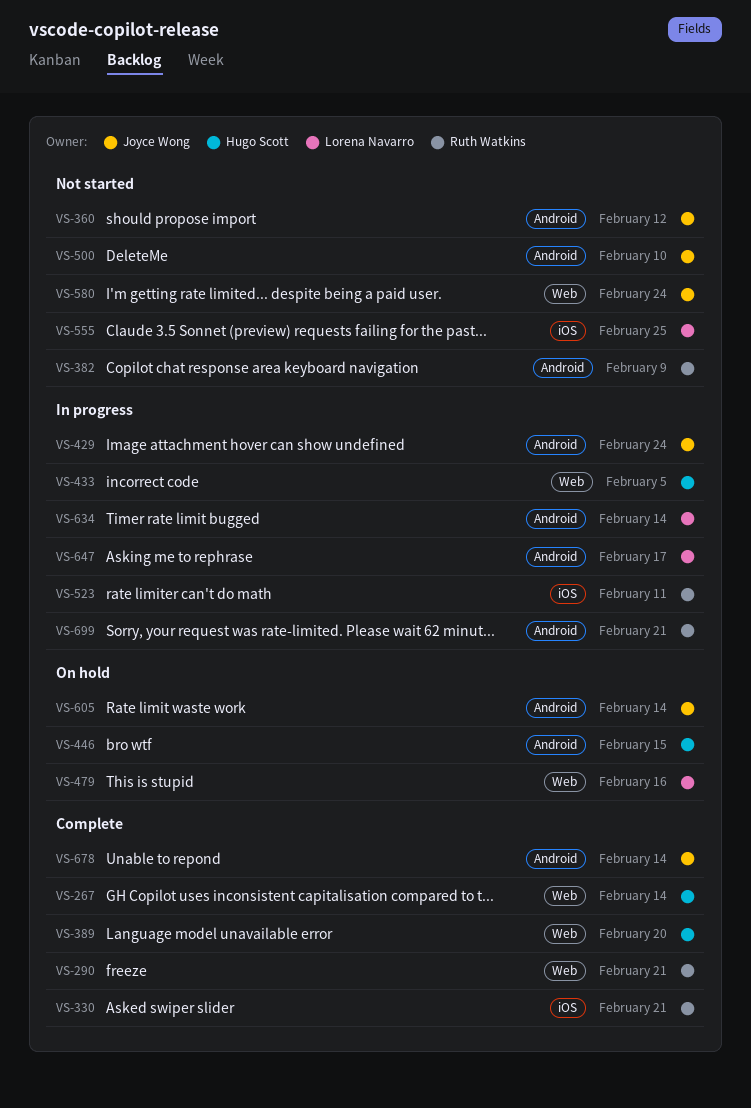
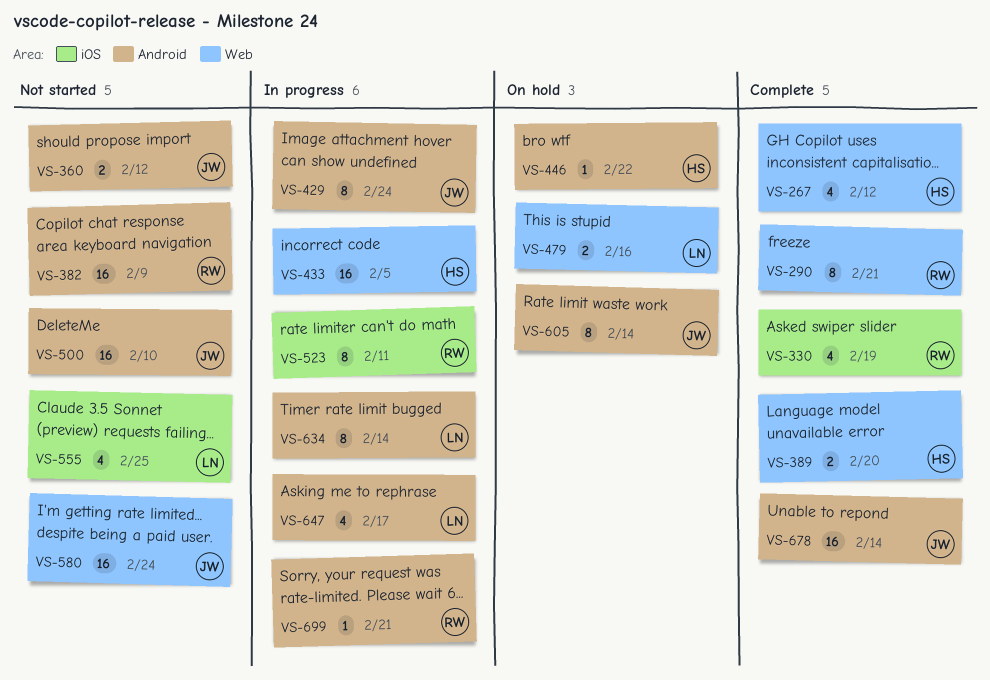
VS-267, due: Feb 14 -> Feb 12
VS-330, due: Feb 21 -> Feb 19
VS-446, due: Feb 15 -> Feb 22

